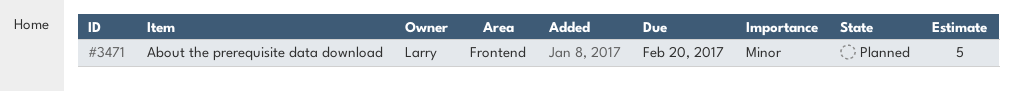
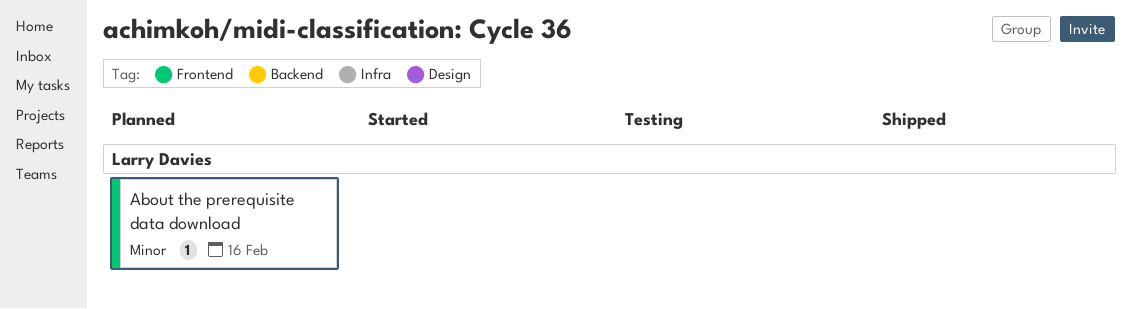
About the prerequisite data download, estimate: 5 -> 1
About the prerequisite data download, due: Feb 20 -> Feb 16

